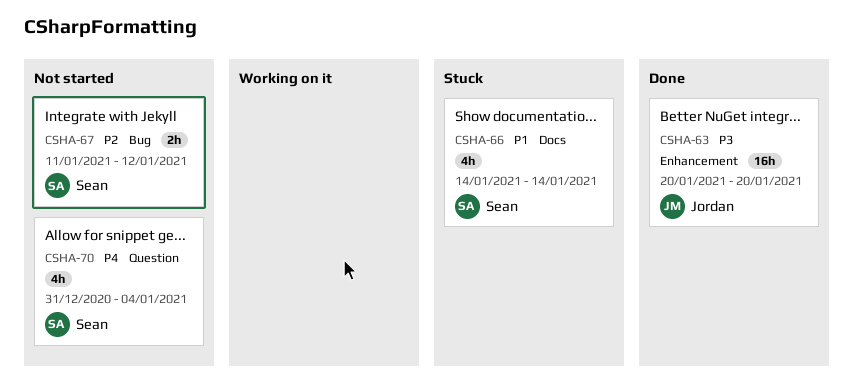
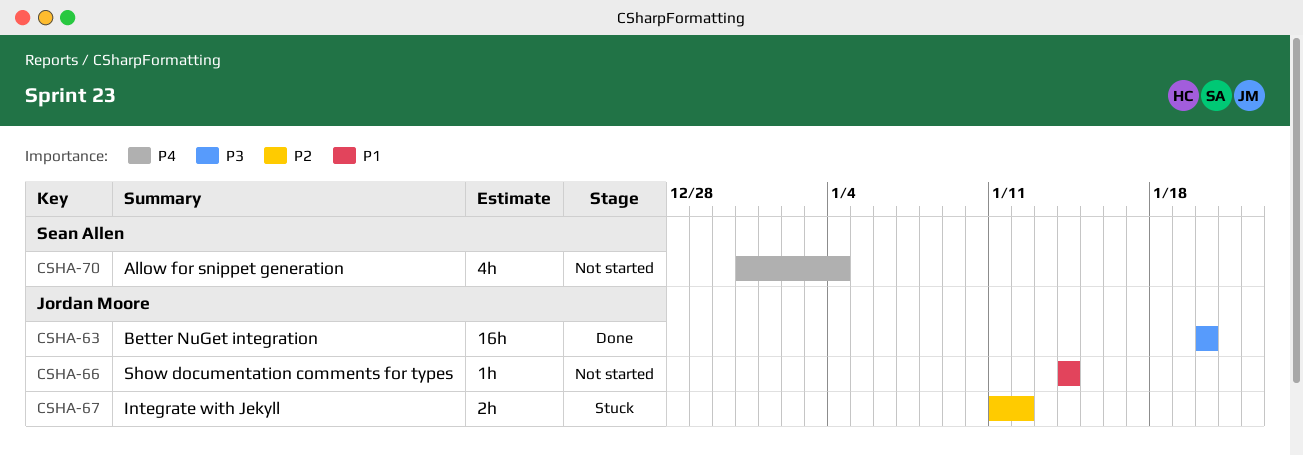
CSHA-66, status: Stuck -> Not started
CSHA-66, owner: Sean Allen -> Jordan Moore
CSHA-66, estimate: 4h -> 1h
CSHA-67, status: Not started -> Stuck
CSHA-67, owner: Sean Allen -> Jordan Moore

